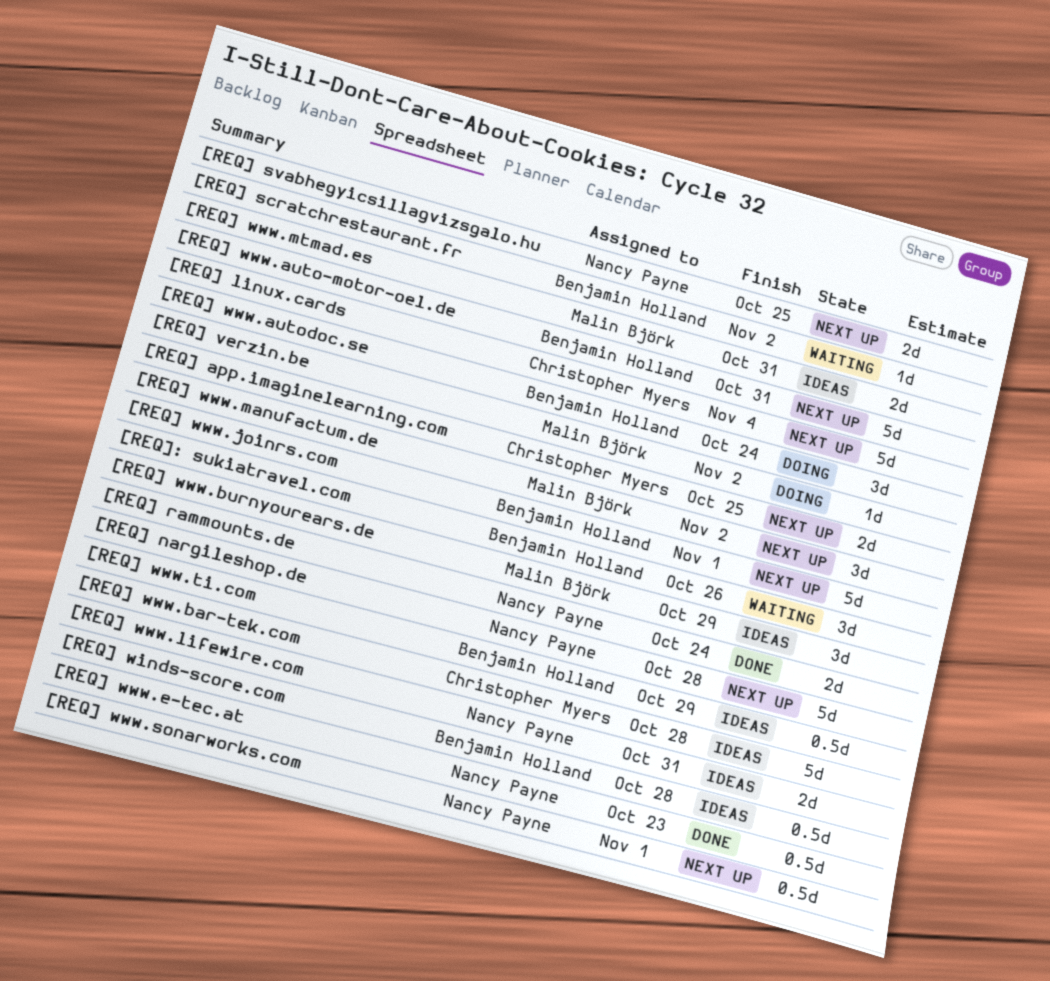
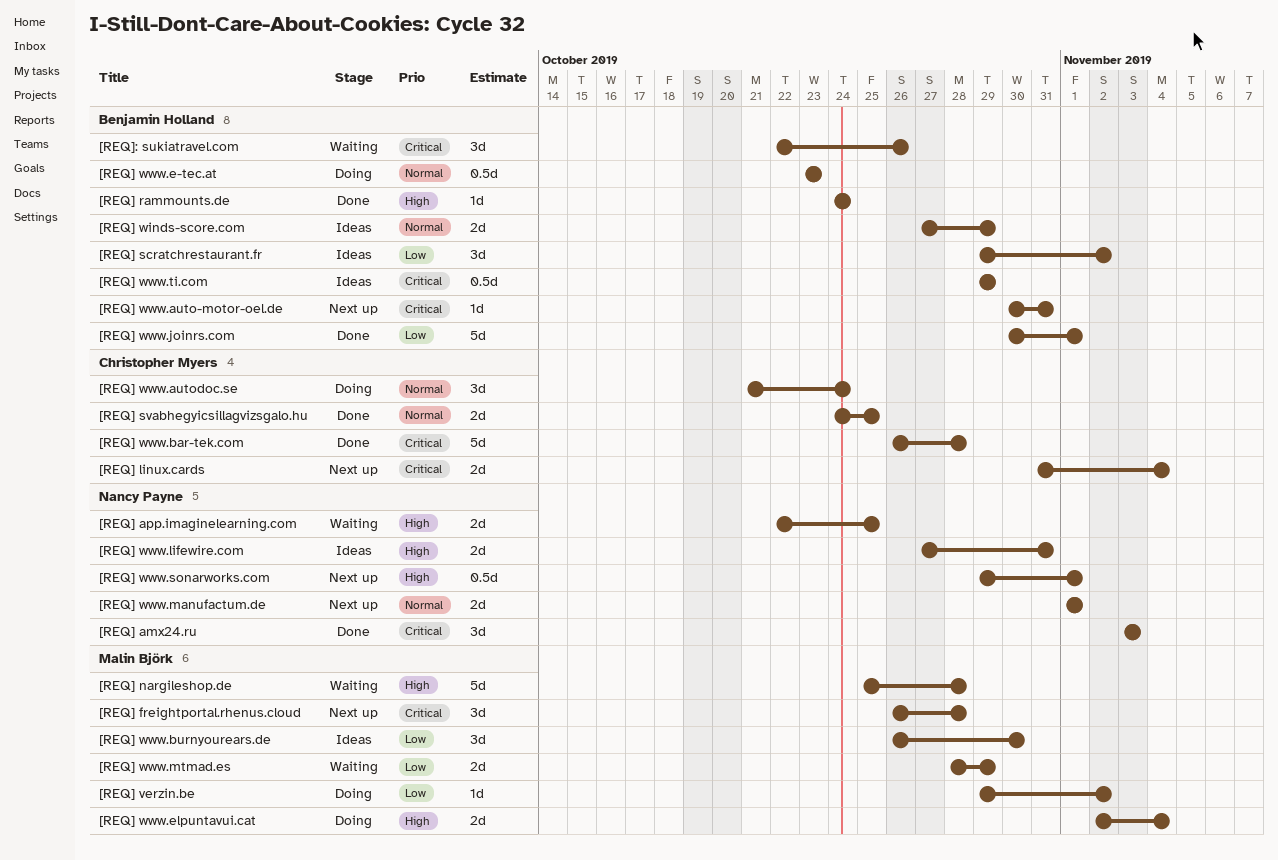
[REQ] amx24.ru: none -> present
[REQ] app.imaginelearning.com, status: Next up -> Waiting
[REQ] app.imaginelearning.com, owner: Christopher Myers -> Nancy Payne
[REQ] freightportal.rhenus.cloud: none -> present
[REQ] linux.cards, estimate: 5d -> 2d
[REQ] nargileshop.de, status: Next up -> Waiting
[REQ] nargileshop.de, owner: Nancy Payne -> Malin Björk
[REQ] rammounts.de, owner: Nancy Payne -> Benjamin Holland
[REQ] rammounts.de, estimate: 2d -> 1d
[REQ] scratchrestaurant.fr, status: Waiting -> Ideas
[REQ] scratchrestaurant.fr, estimate: 1d -> 3d
[REQ] svabhegyicsillagvizsgalo.hu, status: Next up -> Done
[REQ] svabhegyicsillagvizsgalo.hu, owner: Nancy Payne -> Christopher Myers
[REQ] winds-score.com, estimate: 0.5d -> 2d
[REQ] winds-score.com, due: Oct 28 -> Oct 29
[REQ] www.auto-motor-oel.de, estimate: 5d -> 1d
[REQ] www.autodoc.se, owner: Benjamin Holland -> Christopher Myers
[REQ] www.bar-tek.com, status: Ideas -> Done
[REQ] www.burnyourears.de, due: Oct 29 -> Oct 30
[REQ] www.e-tec.at, status: Done -> Doing
[REQ] www.e-tec.at, owner: Nancy Payne -> Benjamin Holland
[REQ] www.elpuntavui.cat: none -> present
[REQ] www.joinrs.com, status: Next up -> Done
[REQ] www.manufactum.de, owner: Malin Björk -> Nancy Payne
[REQ] www.manufactum.de, estimate: 3d -> 2d
[REQ] www.manufactum.de, due: Nov 2 -> Nov 1
[REQ] www.mtmad.es, status: Ideas -> Waiting
[REQ] www.mtmad.es, due: Oct 31 -> Oct 29

